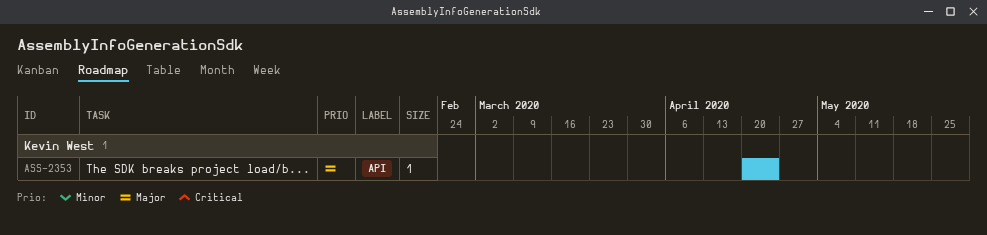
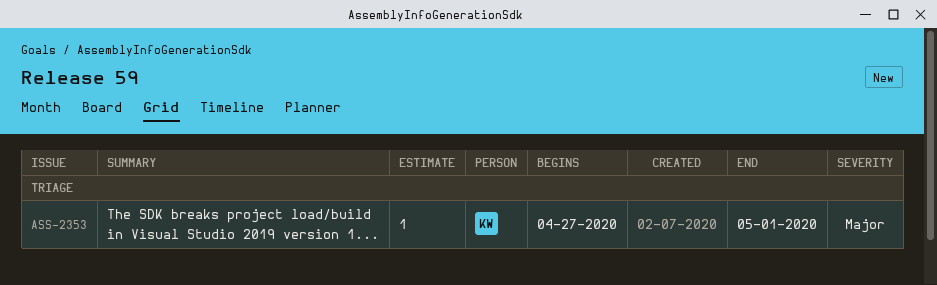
ASS-2353, start: Apr 20 -> Apr 27
ASS-2353, due: Apr 24 -> May 1

